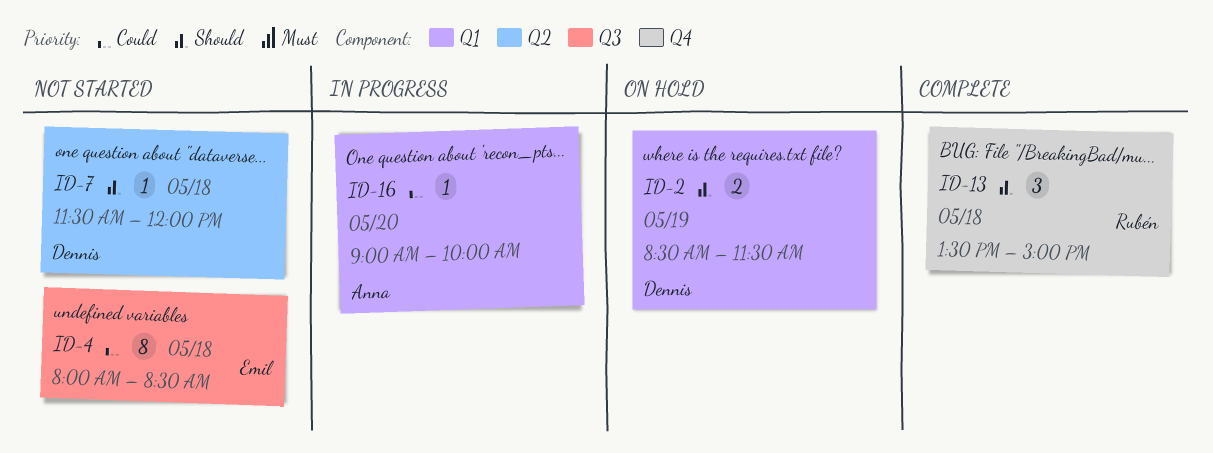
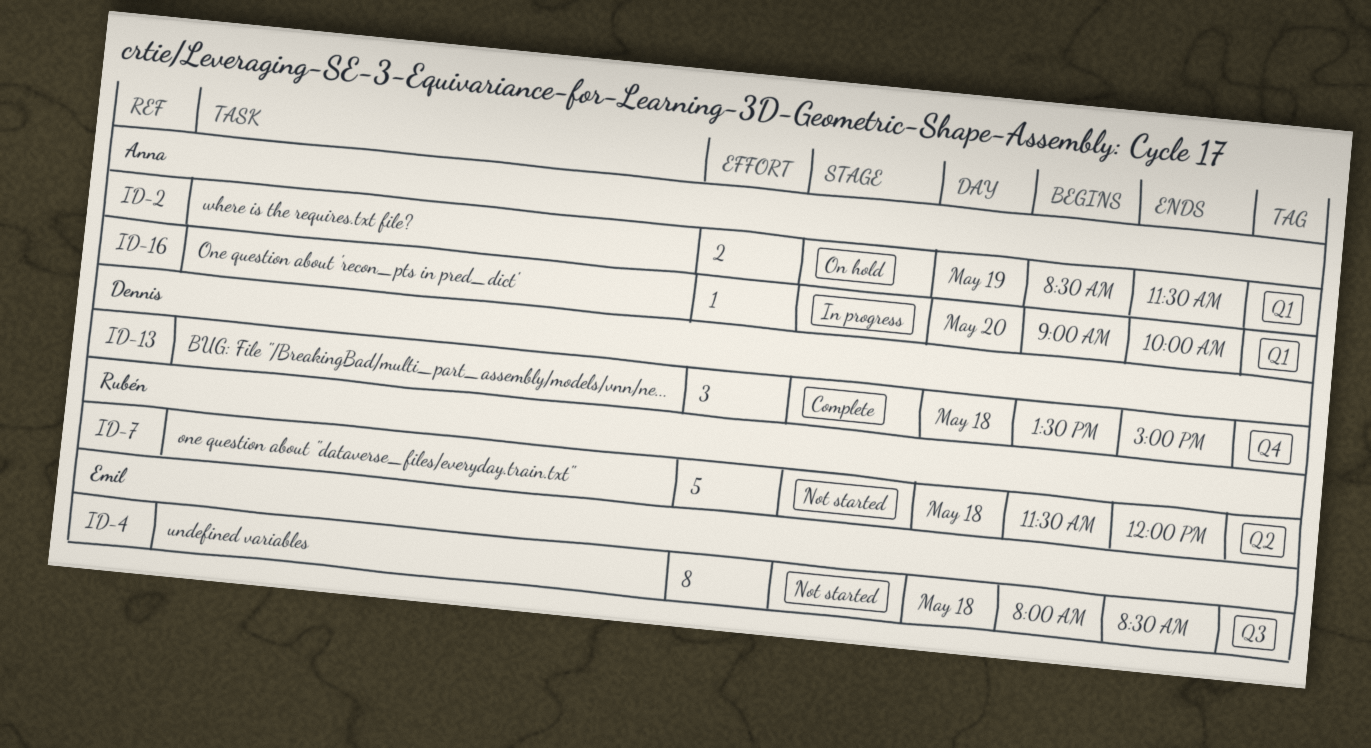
ID-2, owner: Dennis -> Anna
ID-7, owner: Dennis -> Rubén
ID-7, estimate: 1 -> 5
ID-13, owner: Rubén -> Dennis

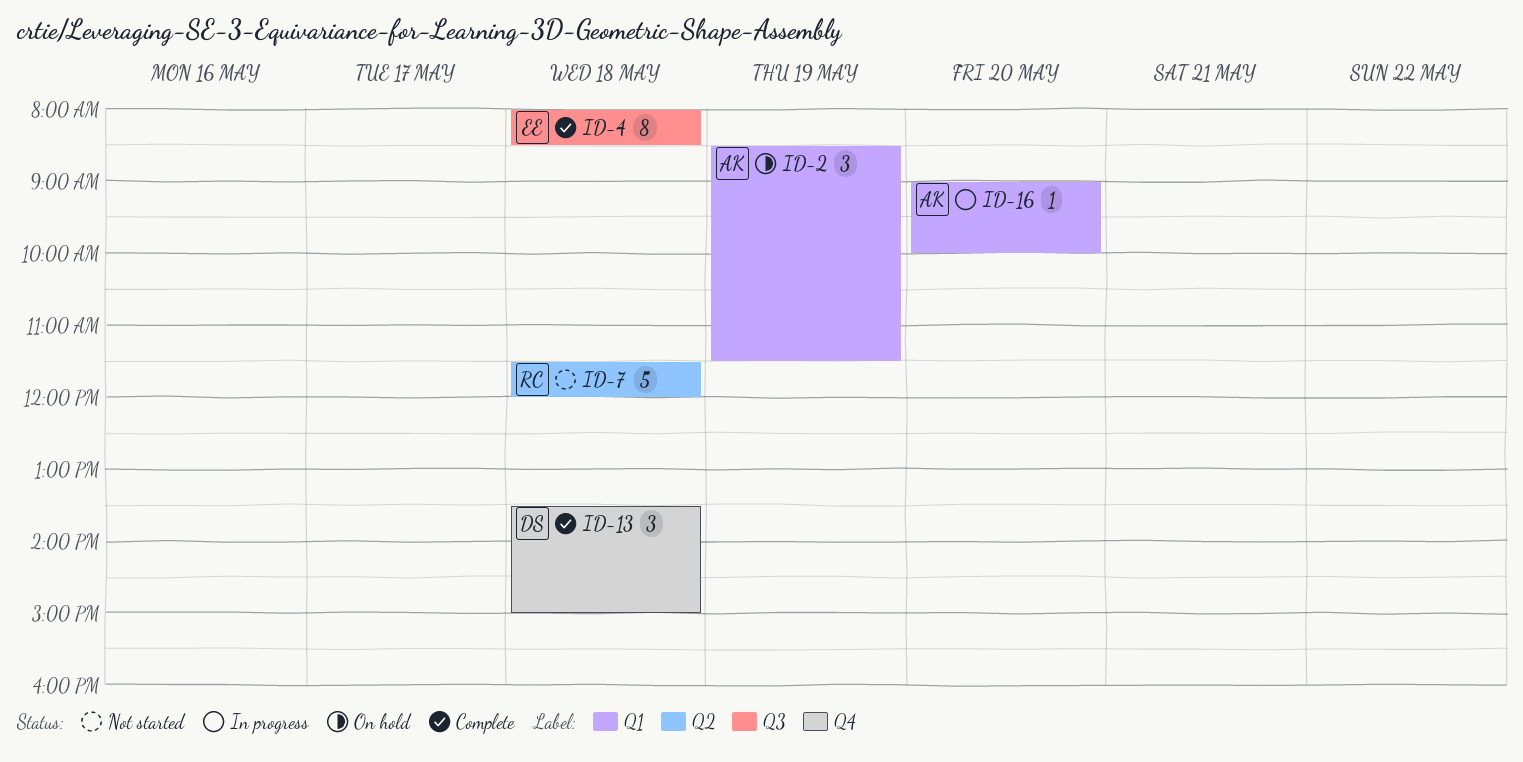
ID-2, estimate: 2 -> 3
ID-4, status: Not started -> Complete

